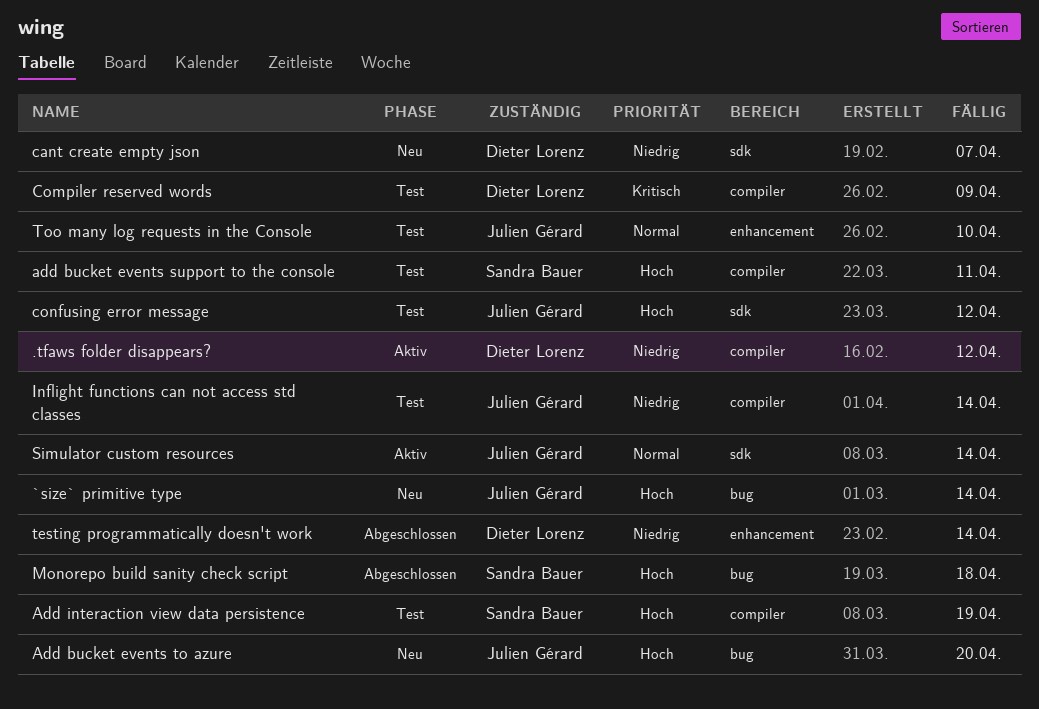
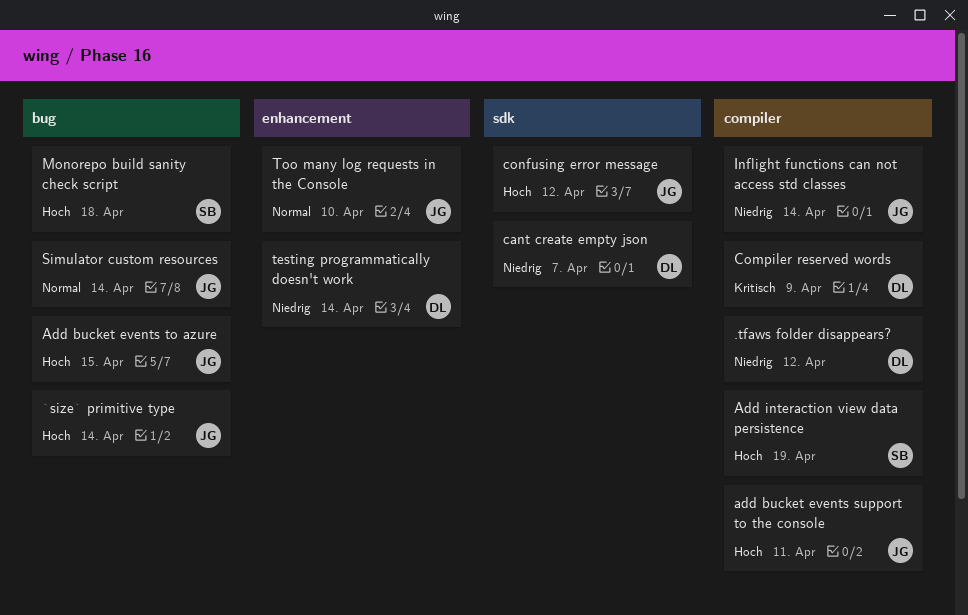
add bucket events support to the console, owner: Sandra Bauer -> Julien Gérard
Add bucket events to azure, due: Apr 20 -> Apr 15
Simulator custom resources, label: sdk -> bug

